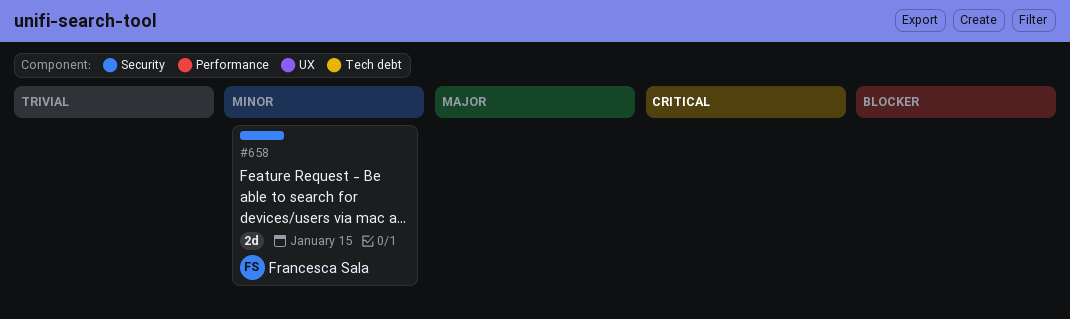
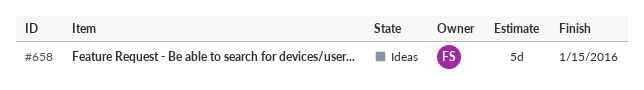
#658, estimate: 2d -> 5d

